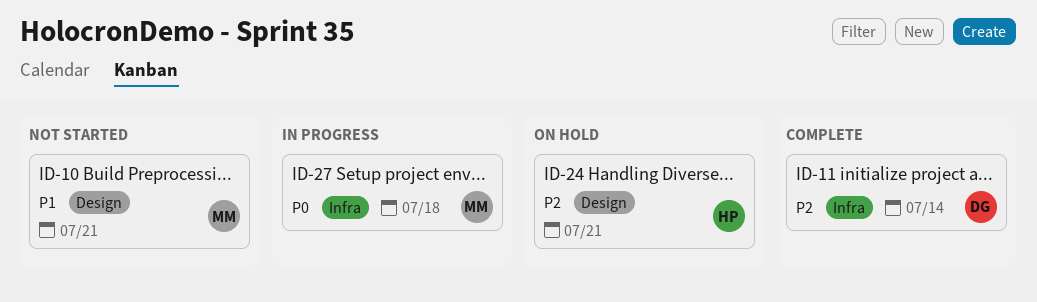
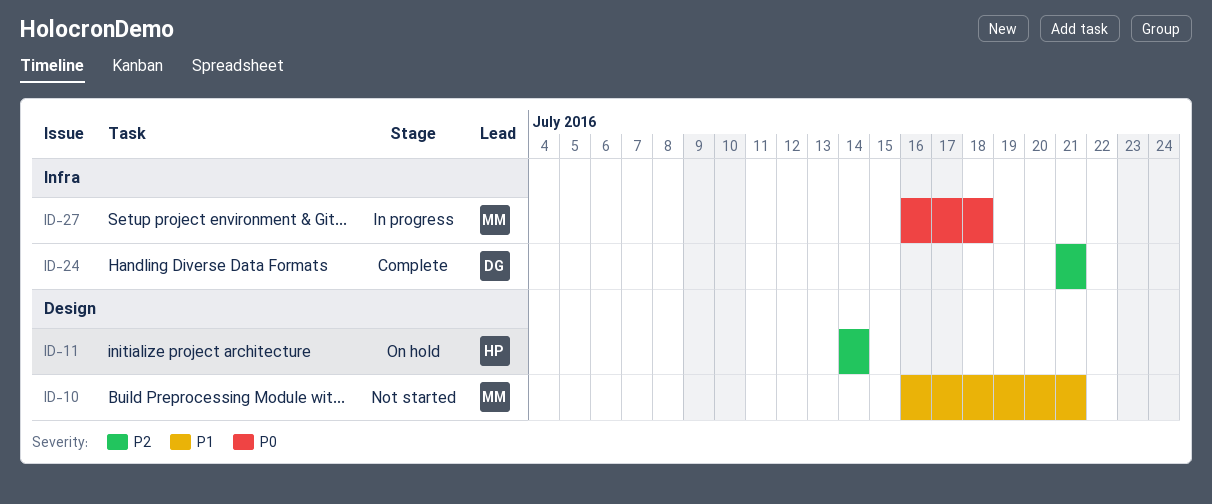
ID-11, status: Complete -> On hold
ID-11, owner: DG -> HP
ID-11, label: Infra -> Design
ID-24, status: On hold -> Complete
ID-24, owner: HP -> DG
ID-24, label: Design -> Infra

